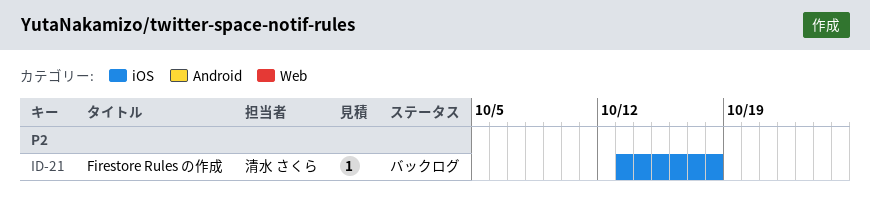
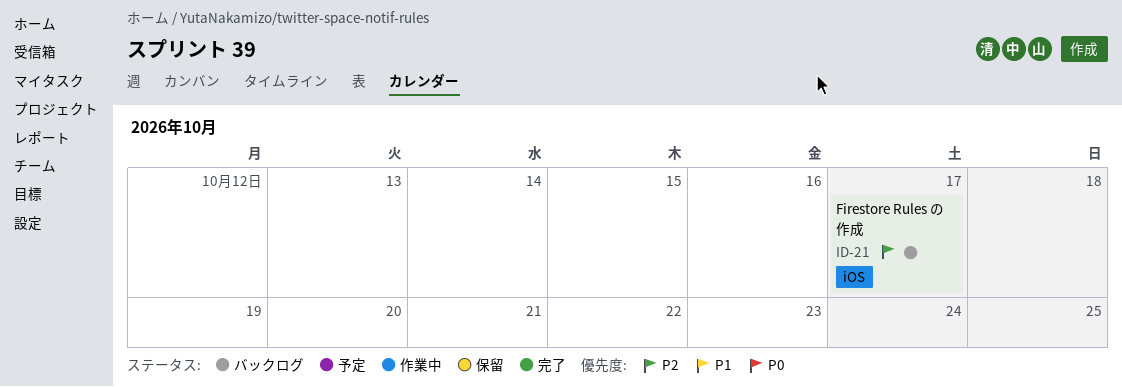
ID-21, due: Oct 18 -> Oct 17

